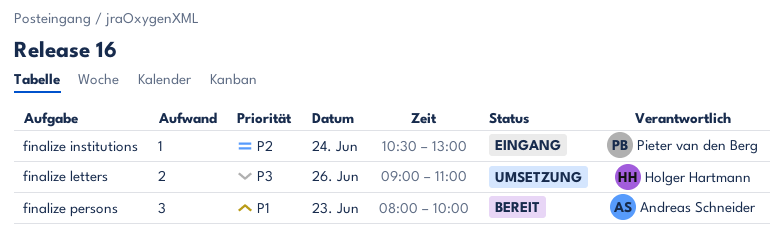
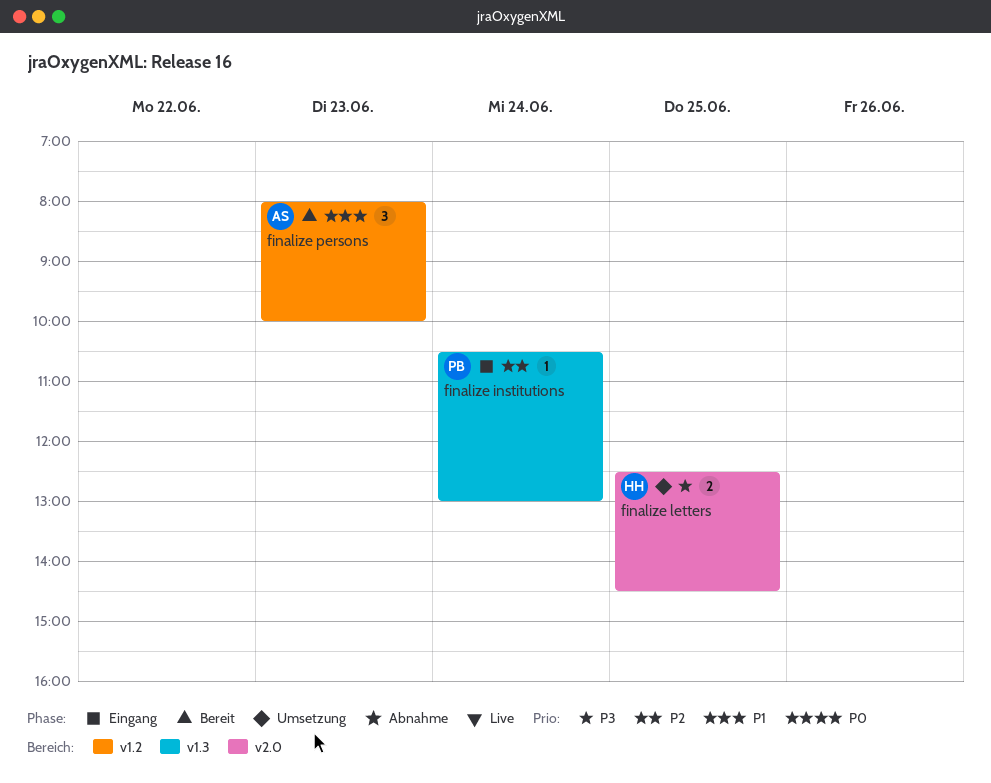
finalize letters, day: Jun 26 -> Jun 25
finalize letters, begins: 09:00 -> 12:30
finalize letters, ends: 11:00 -> 14:30

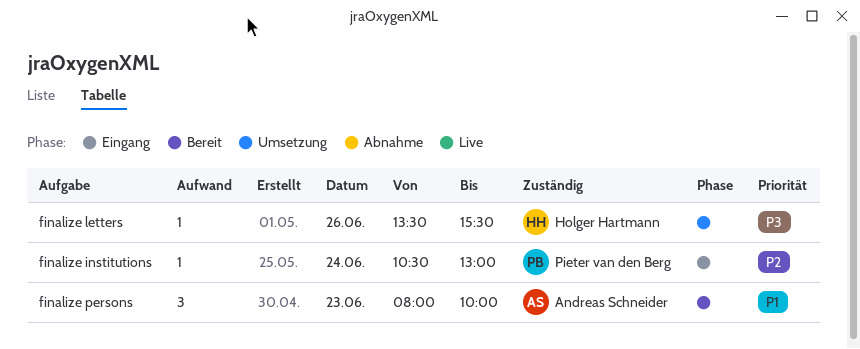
finalize letters, estimate: 2 -> 1
finalize letters, day: Jun 25 -> Jun 26
finalize letters, begins: 12:30 -> 13:30
finalize letters, ends: 14:30 -> 15:30

